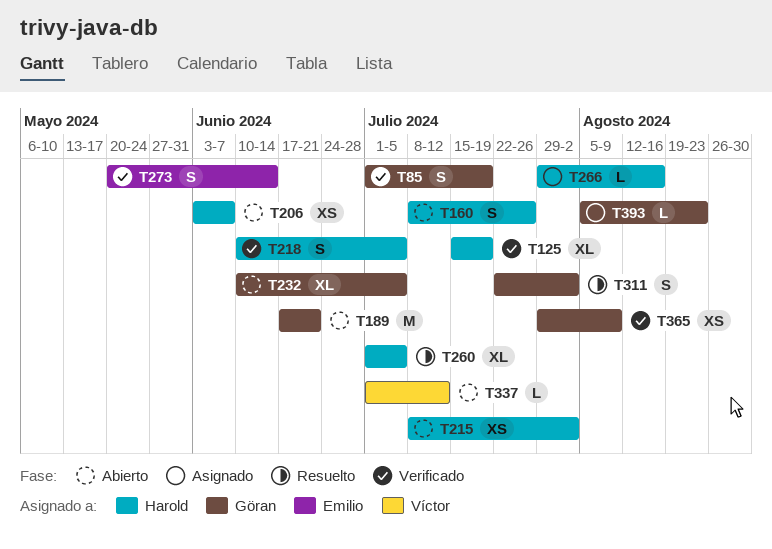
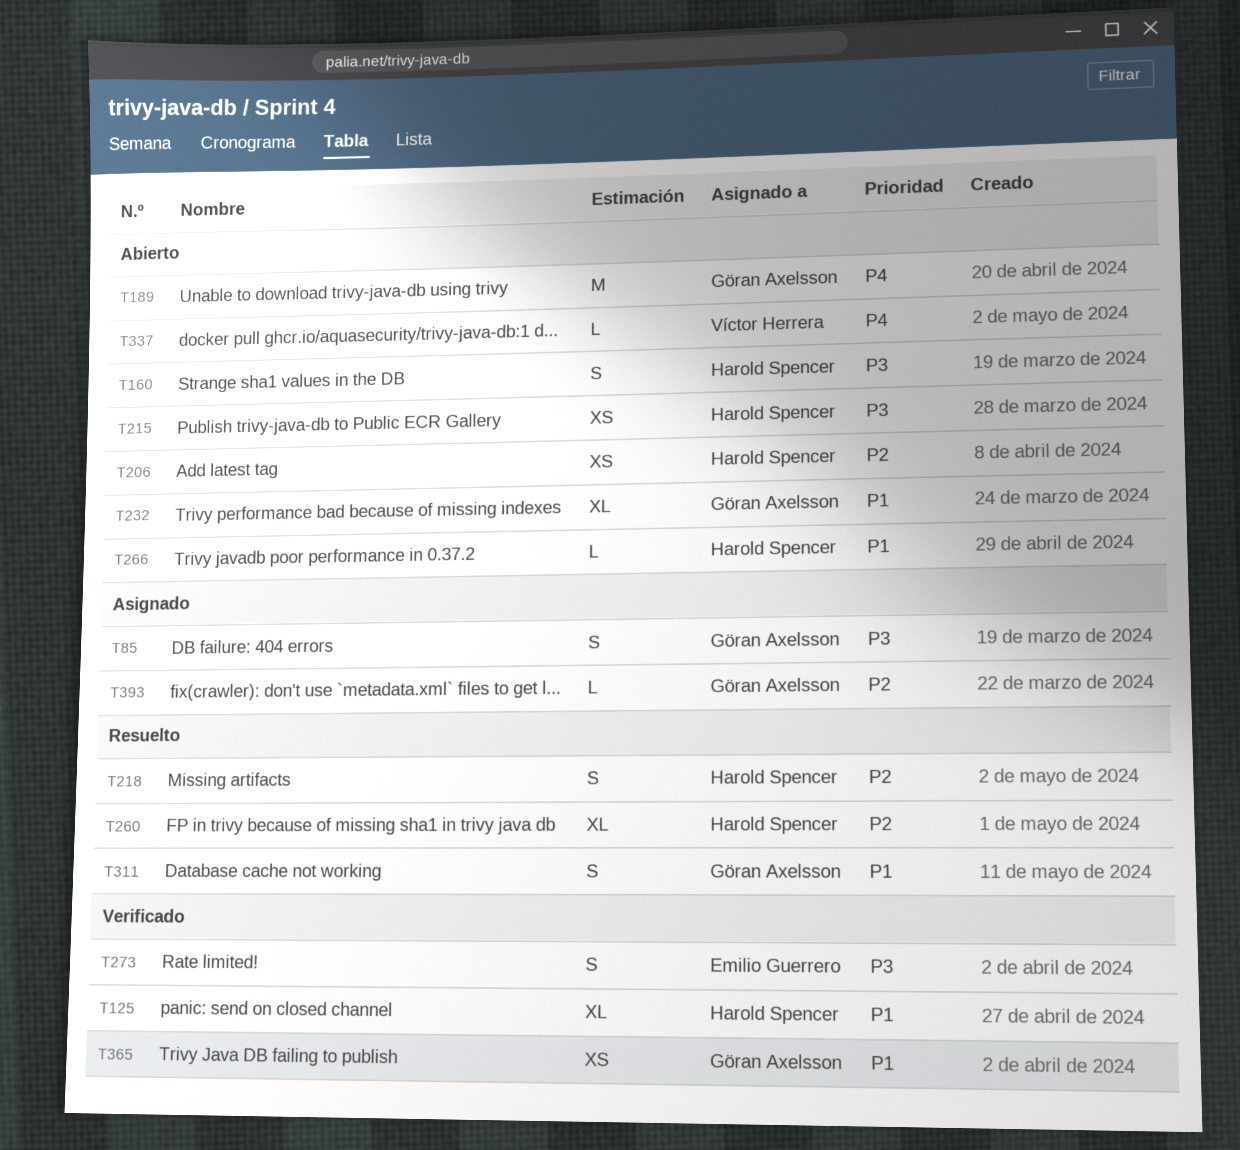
T85, status: Verificado -> Asignado
T218, status: Verificado -> Resuelto
T266, status: Asignado -> Abierto

